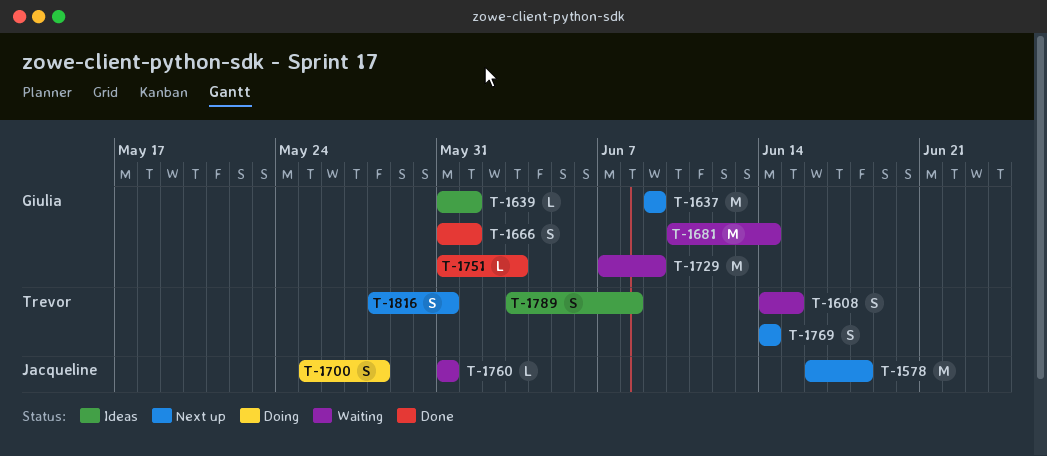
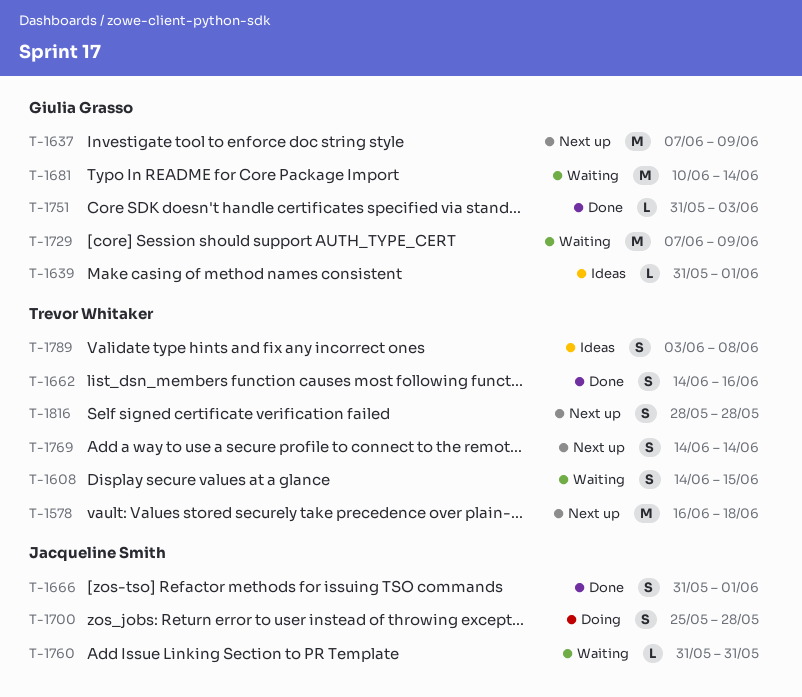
T-1578, owner: Jacqueline Smith -> Trevor Whitaker
T-1637, start: Jun 9 -> Jun 7
T-1662: none -> present
T-1666, owner: Giulia Grasso -> Jacqueline Smith
T-1816, due: May 31 -> May 28

